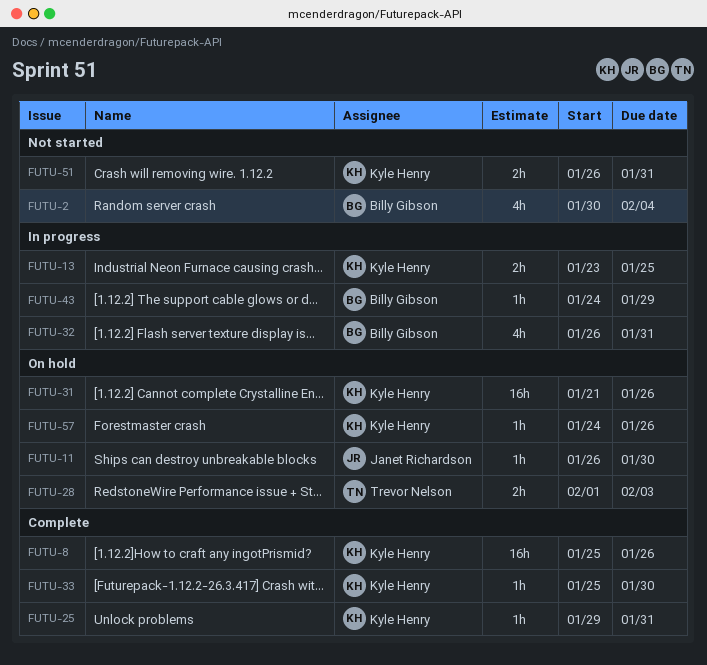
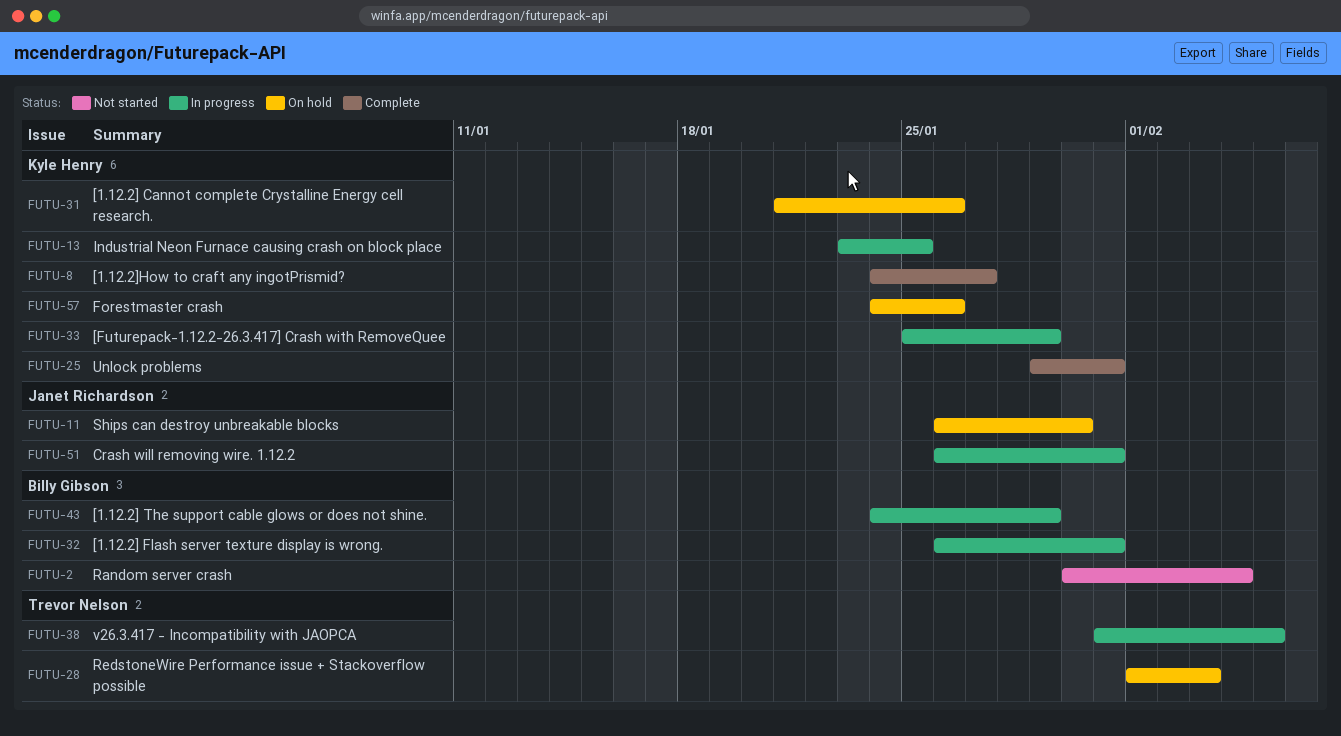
FUTU-8, start: Jan 25 -> Jan 24
FUTU-8, due: Jan 26 -> Jan 27
FUTU-33, status: Complete -> In progress
FUTU-33, due: Jan 30 -> Jan 29
FUTU-38: none -> present
FUTU-51, status: Not started -> In progress
FUTU-51, owner: Kyle Henry -> Janet Richardson

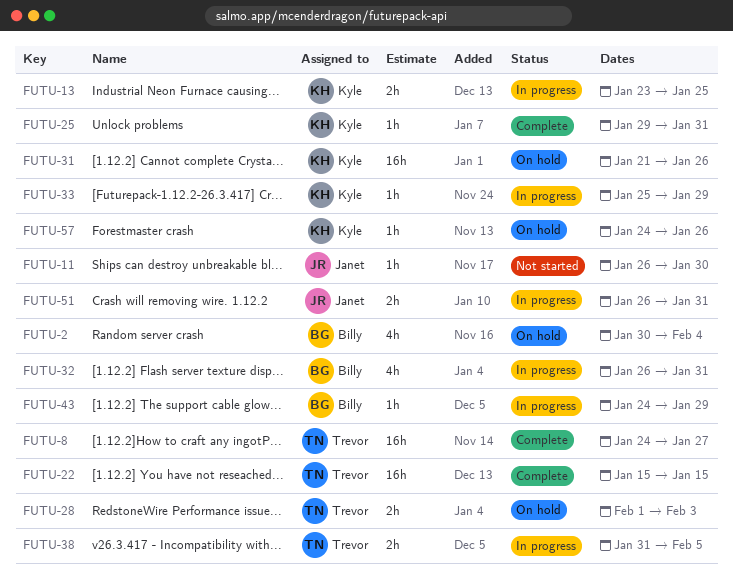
FUTU-2, status: Not started -> On hold
FUTU-8, owner: Kyle Henry -> Trevor Nelson
FUTU-11, status: On hold -> Not started
FUTU-22: none -> present

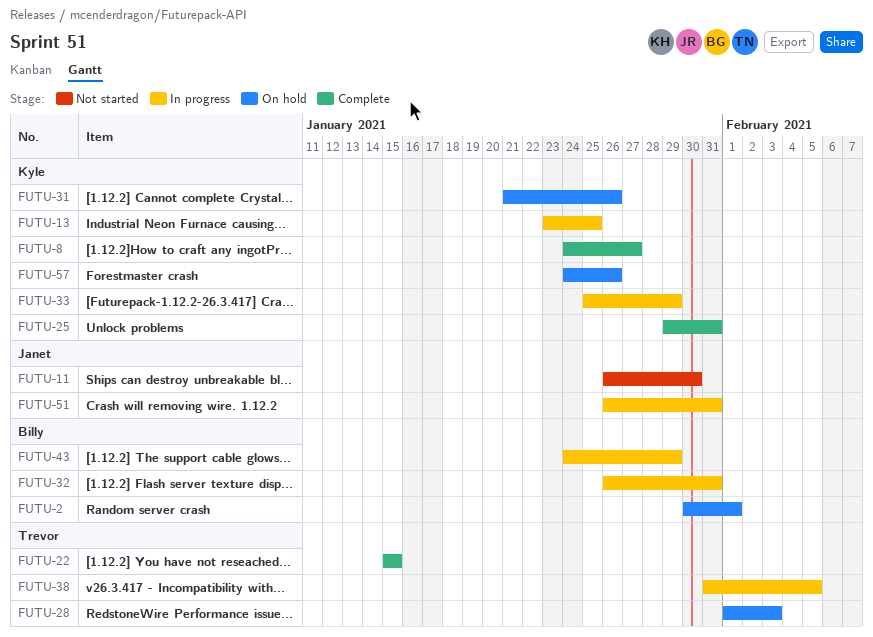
FUTU-2, due: Feb 4 -> Feb 1
FUTU-8, owner: Trevor -> Kyle

